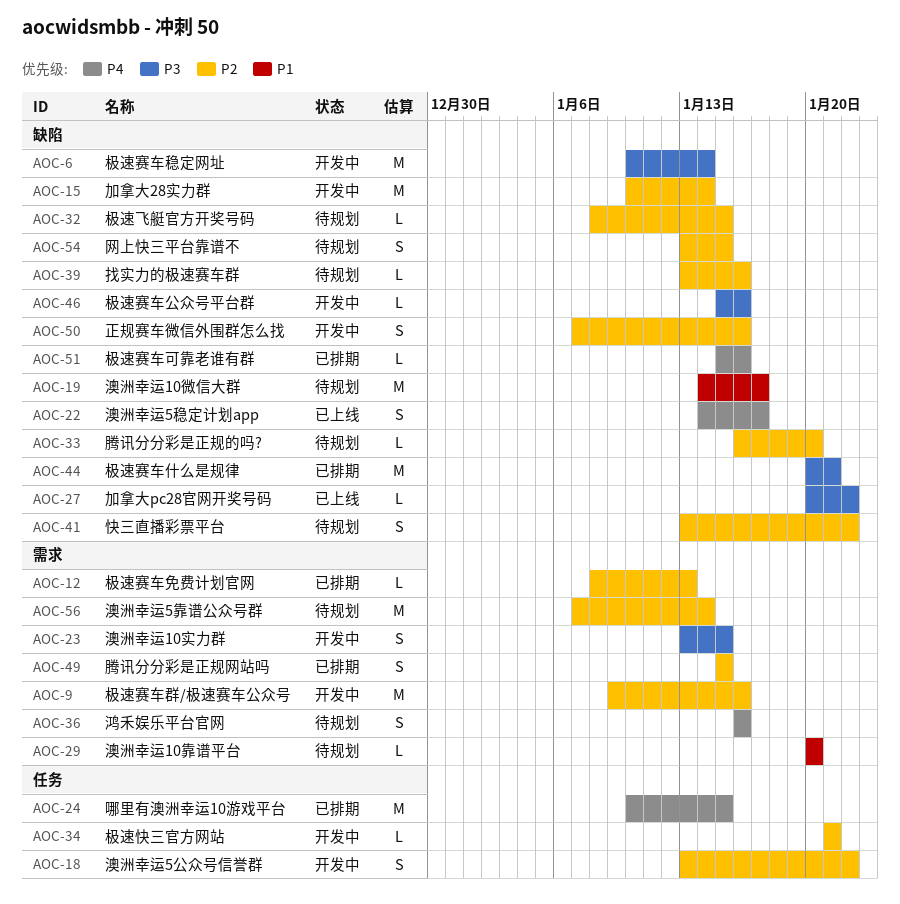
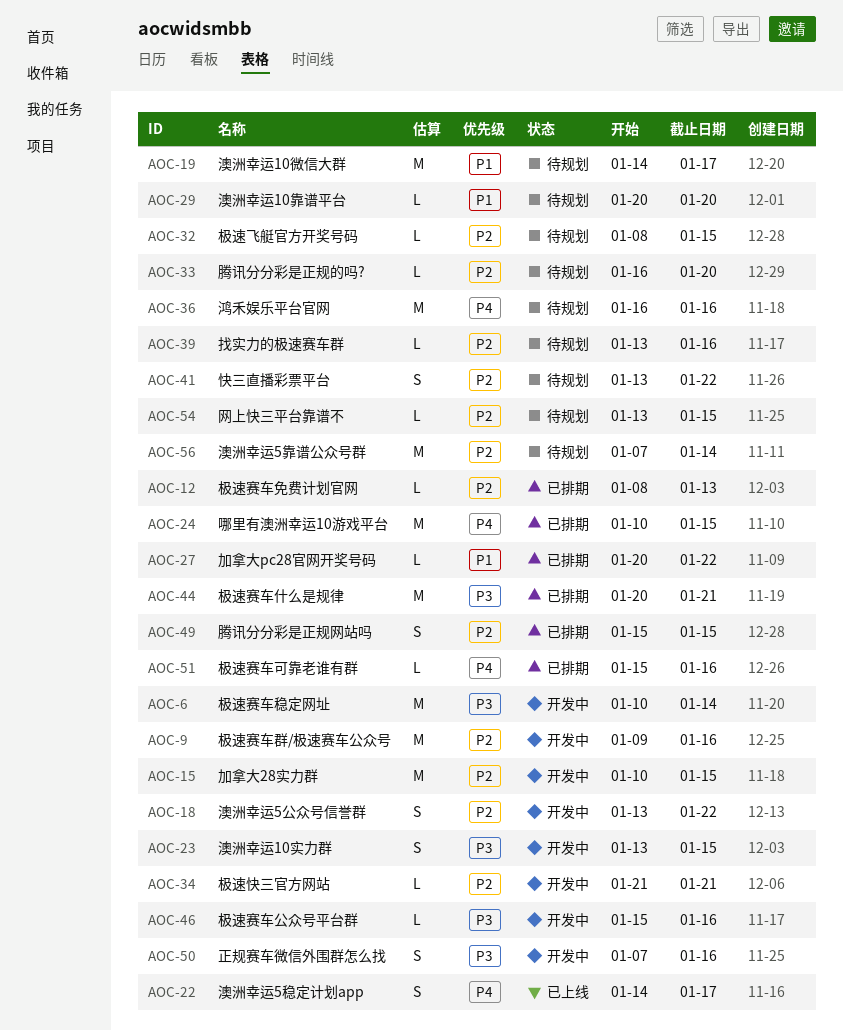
AOC-15, due: Jan 14 -> Jan 15
AOC-27, status: 已上线 -> 已排期
AOC-27, priority: P3 -> P1
AOC-36, estimate: S -> M
AOC-50, priority: P2 -> P3
AOC-54, estimate: S -> L

